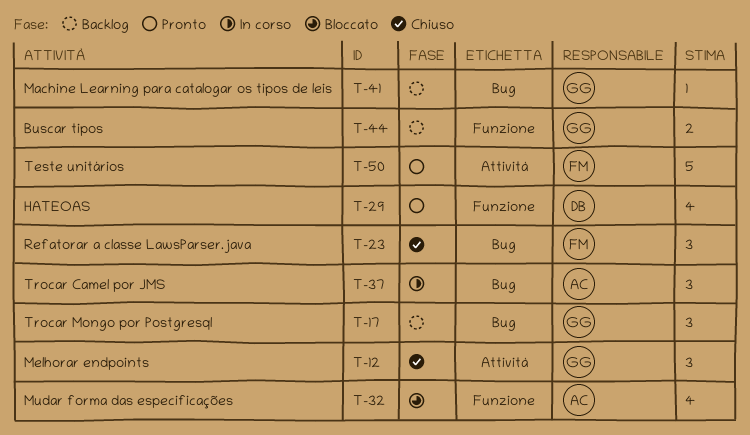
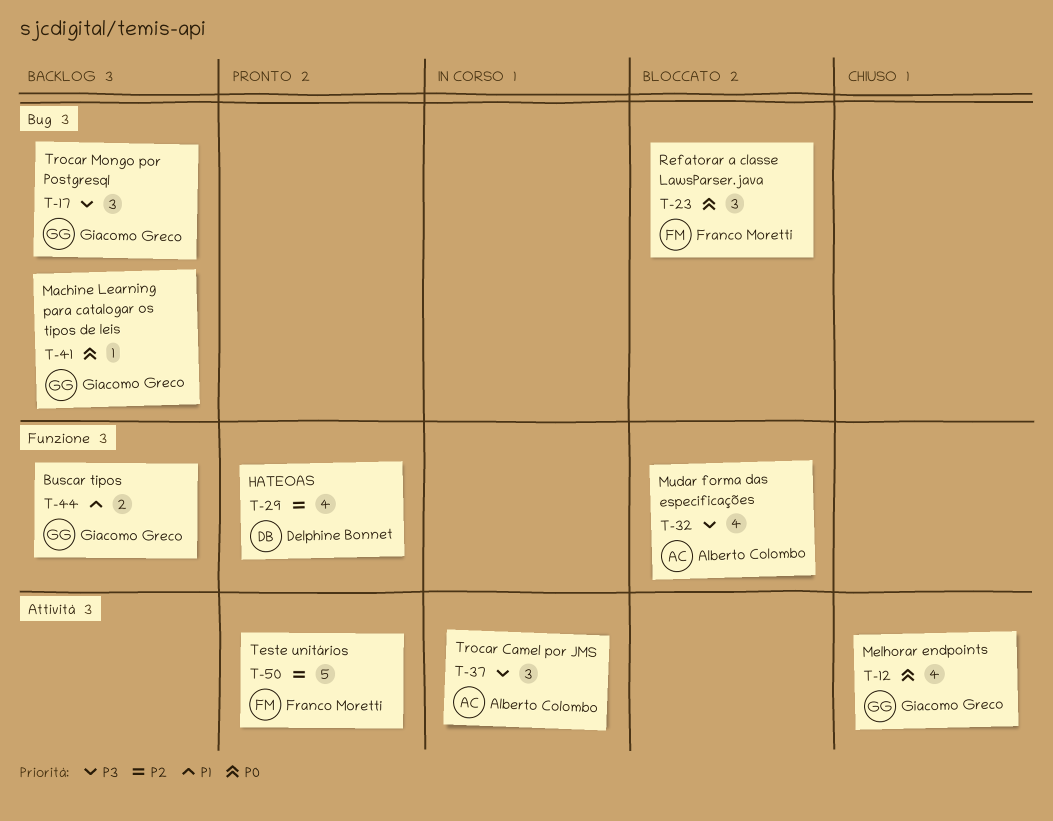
T-12, estimate: 3 -> 4
T-23, status: Chiuso -> Bloccato
T-37, label: Bug -> Attività

